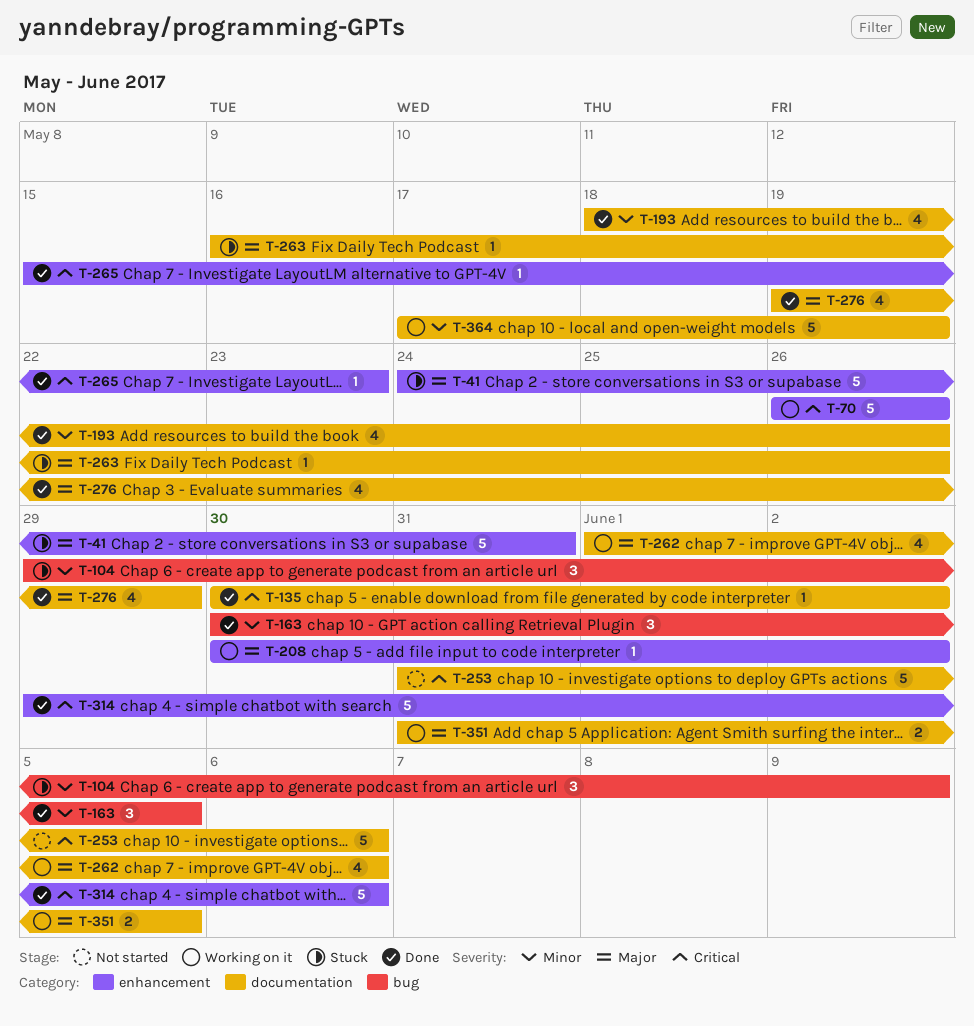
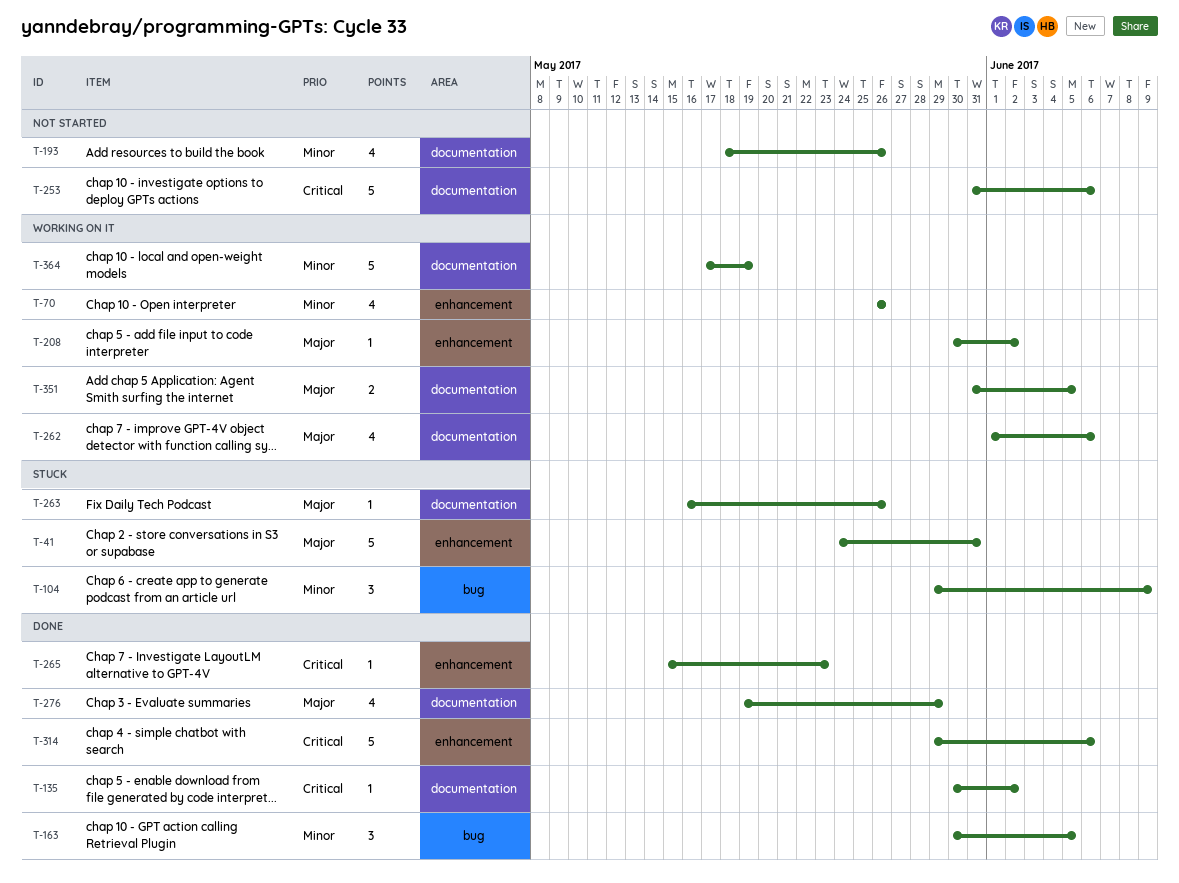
T-70, priority: Critical -> Minor
T-70, estimate: 5 -> 4
T-193, status: Done -> Not started

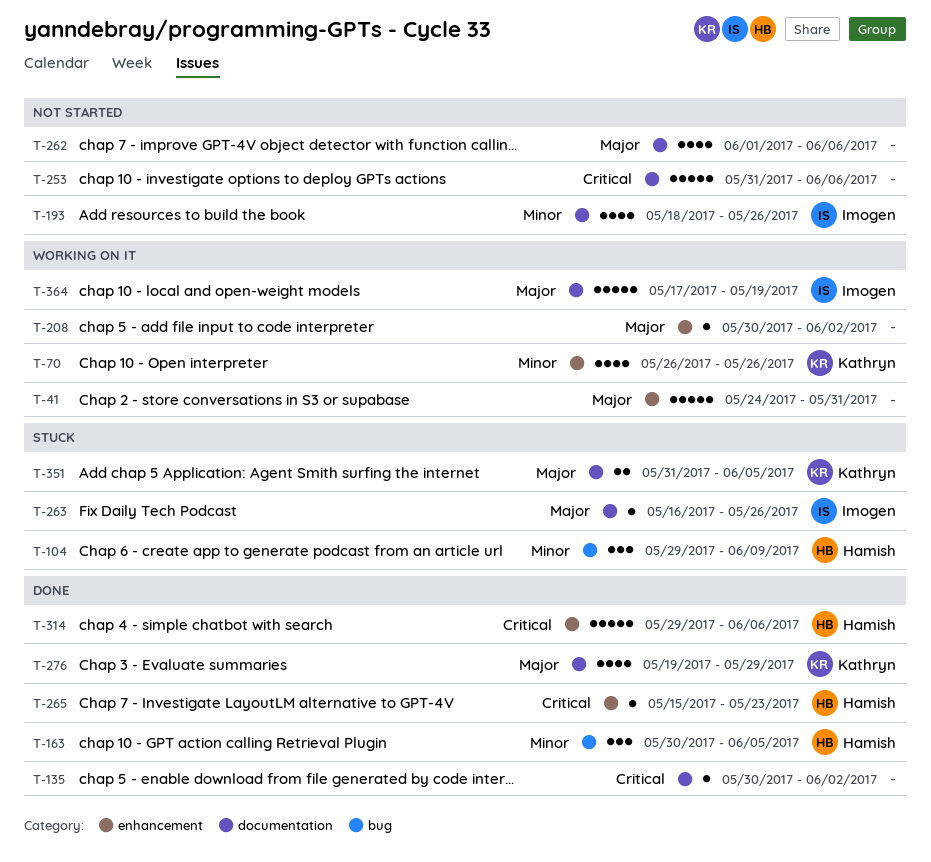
T-41, status: Stuck -> Working on it
T-262, status: Working on it -> Not started
T-351, status: Working on it -> Stuck
T-364, priority: Minor -> Major

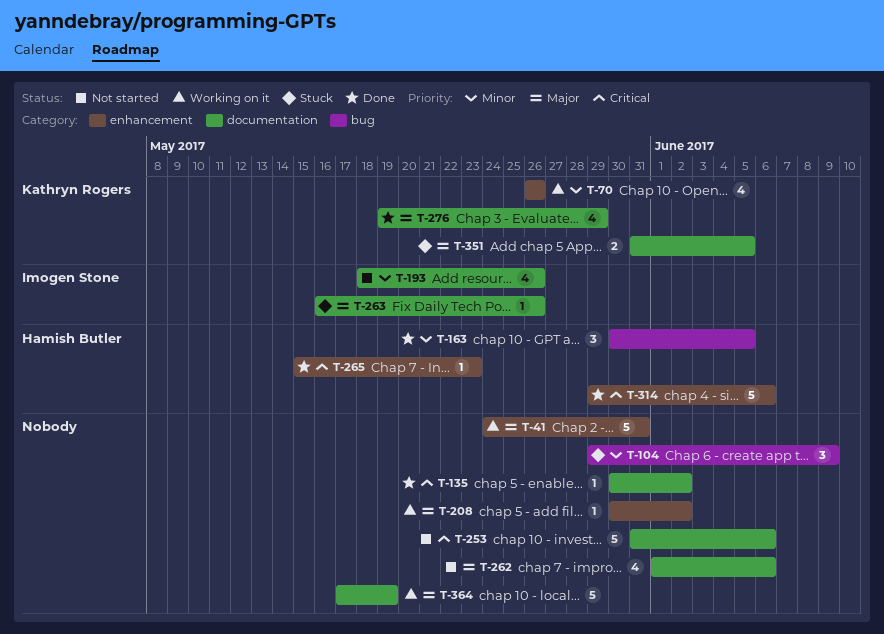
T-104, owner: Hamish Butler -> none
T-364, owner: Imogen Stone -> none

